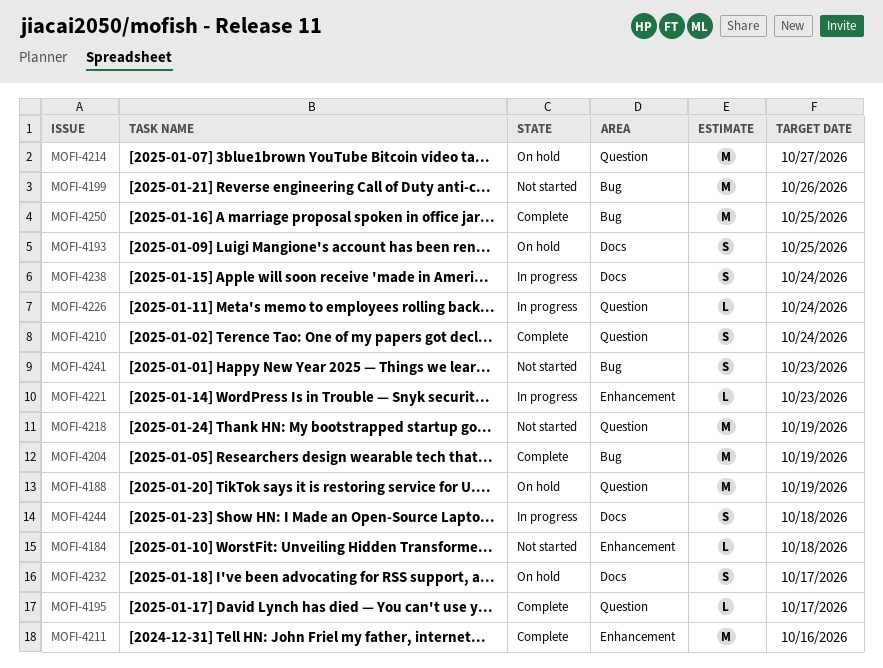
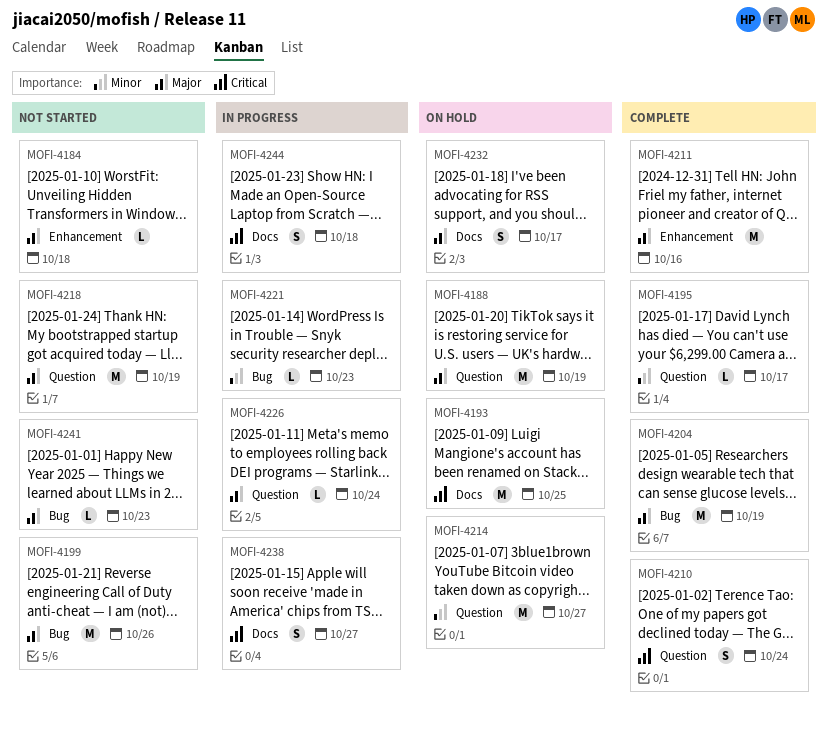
MOFI-4193, estimate: S -> M
MOFI-4221, label: Enhancement -> Bug
MOFI-4238, due: Oct 24 -> Oct 27
MOFI-4241, estimate: S -> L
MOFI-4250: present -> none

